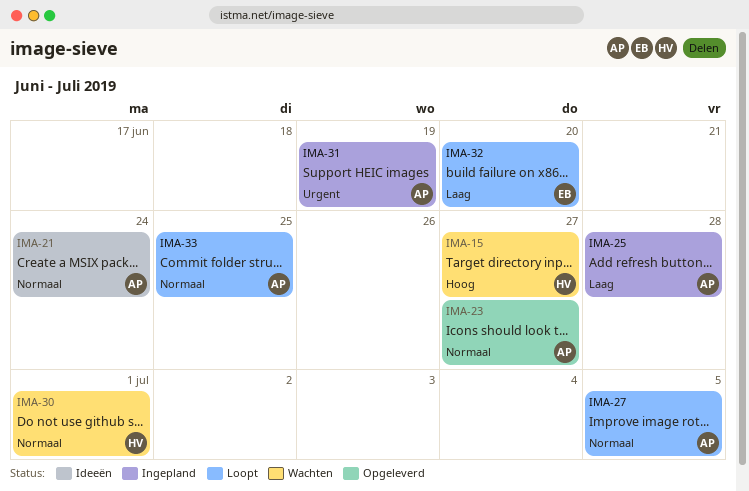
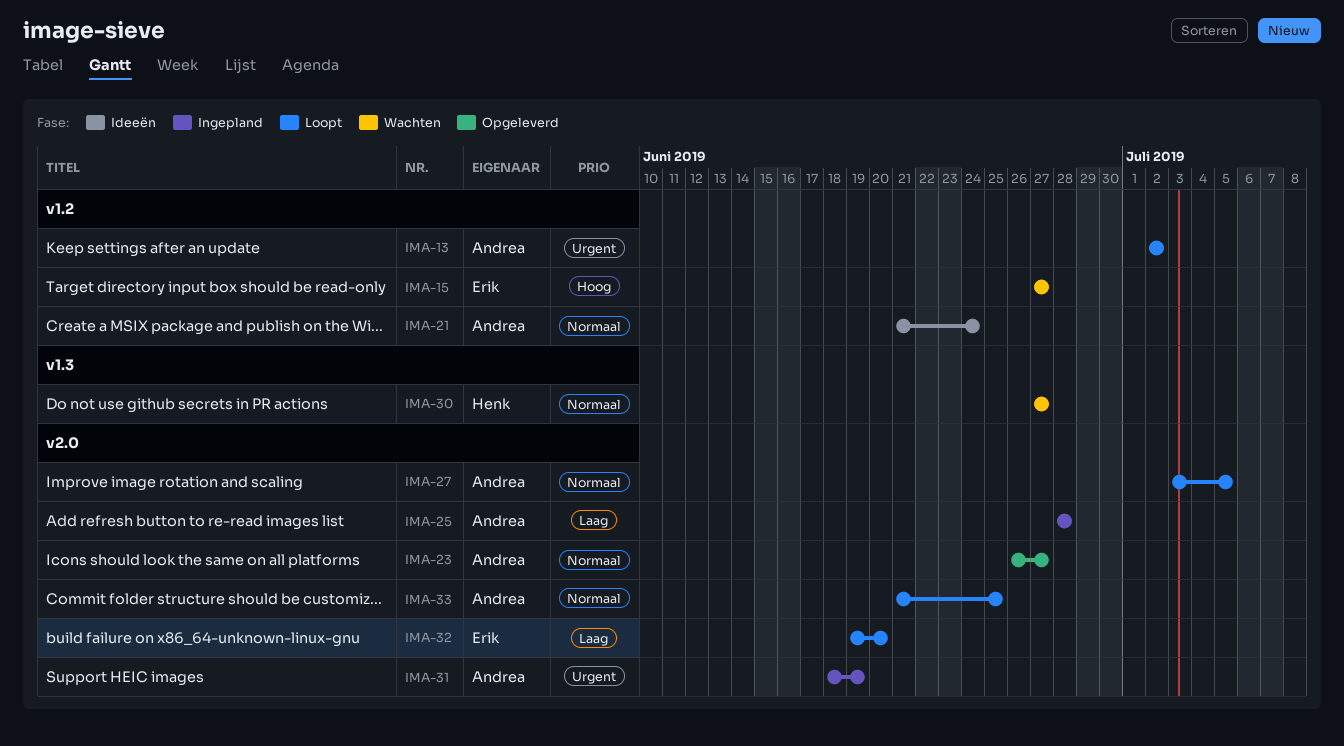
IMA-13: none -> present
IMA-15, owner: Henk -> Erik
IMA-30, due: Jul 1 -> Jun 27

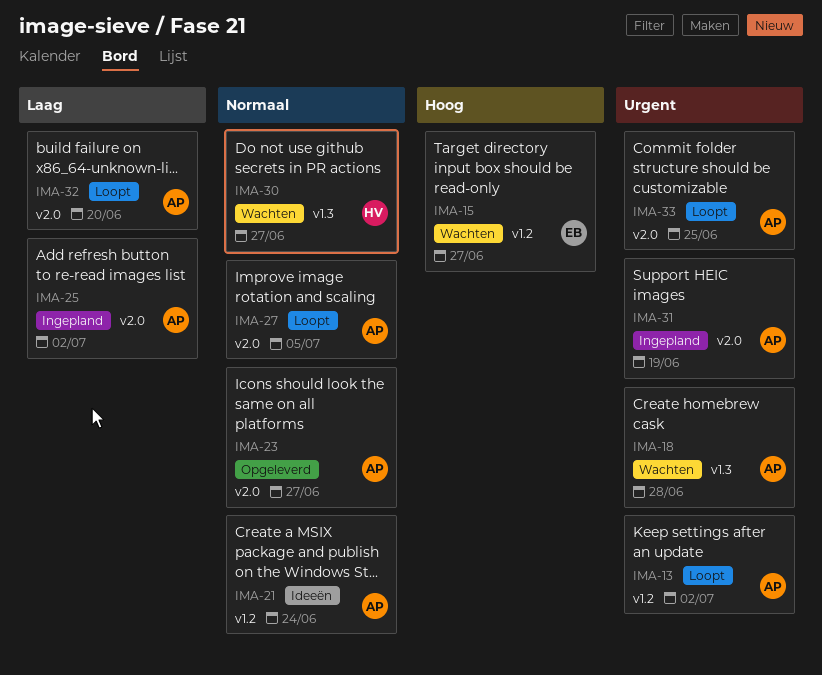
IMA-18: none -> present
IMA-25, due: Jun 28 -> Jul 2
IMA-32, owner: Erik -> Andrea
IMA-33, priority: Normaal -> Urgent

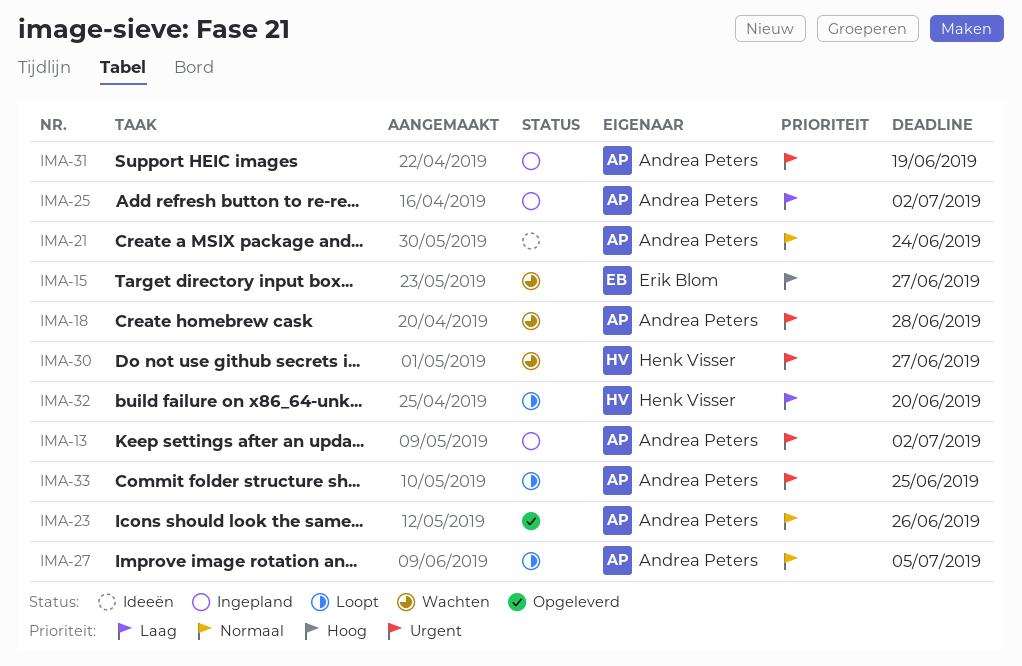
IMA-13, status: Loopt -> Ingepland
IMA-23, due: Jun 27 -> Jun 26
IMA-30, priority: Normaal -> Urgent
IMA-32, owner: Andrea Peters -> Henk Visser

